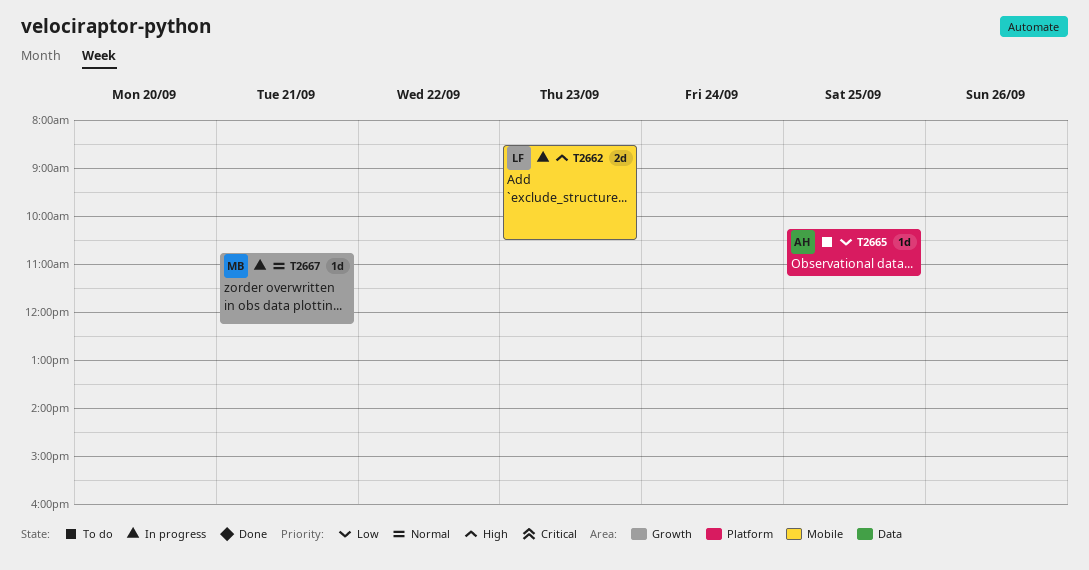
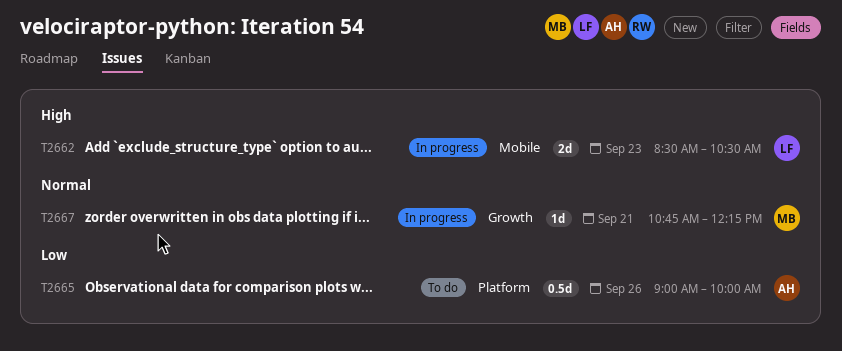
T2665, estimate: 1d -> 0.5d
T2665, day: Sep 25 -> Sep 26
T2665, begins: 10:15 -> 09:00
T2665, ends: 11:15 -> 10:00

